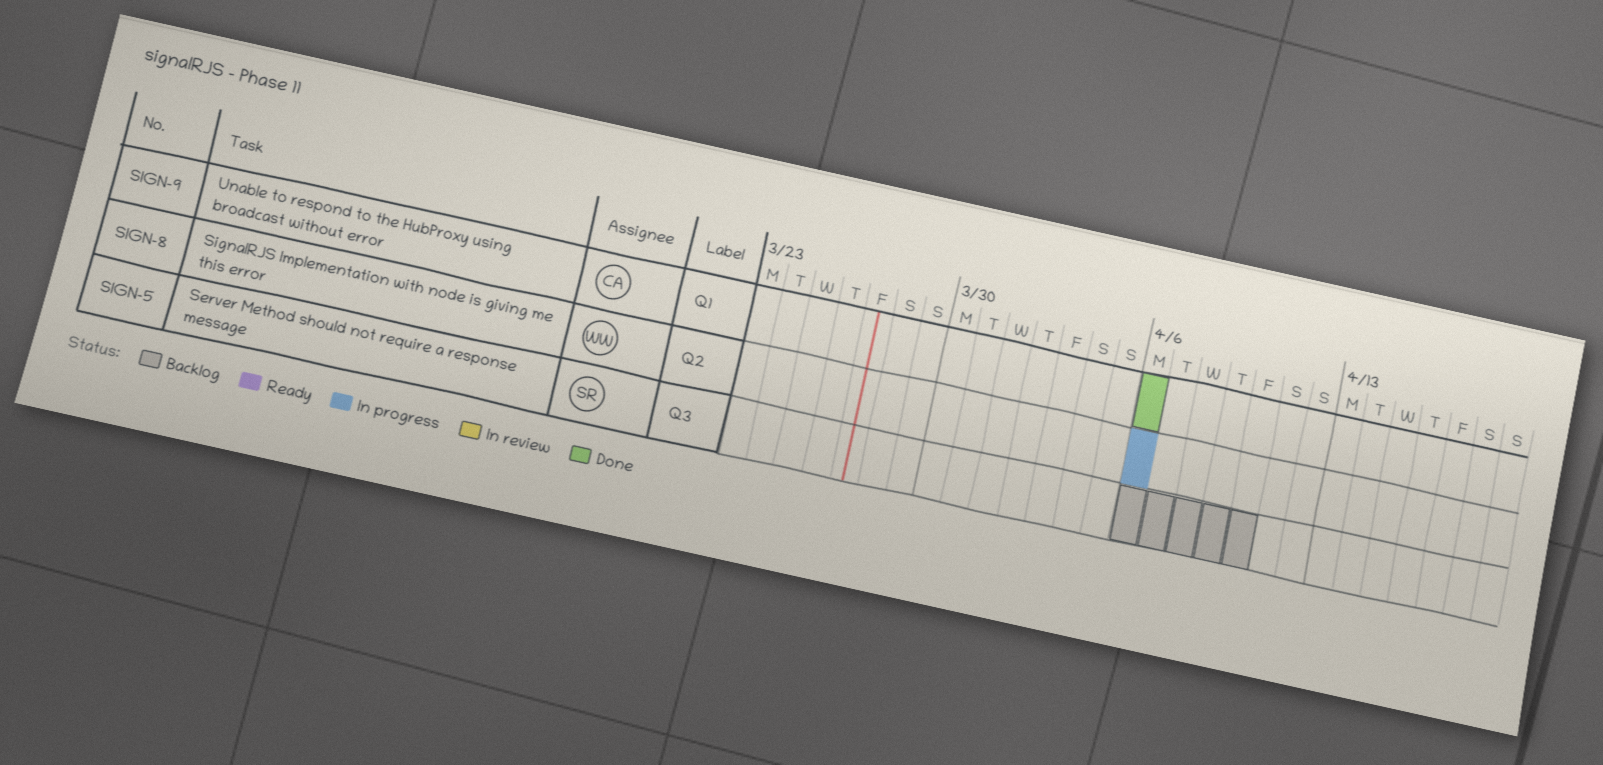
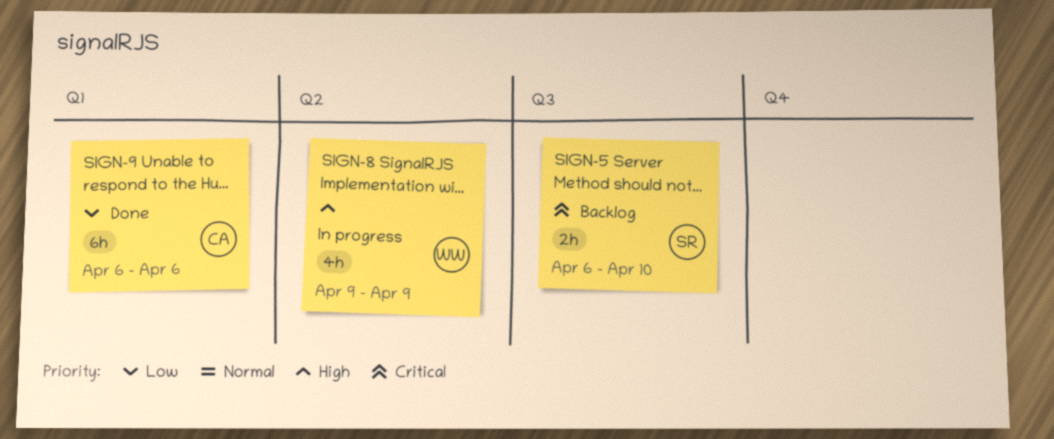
SIGN-8, start: Apr 6 -> Apr 9
SIGN-8, due: Apr 6 -> Apr 9

